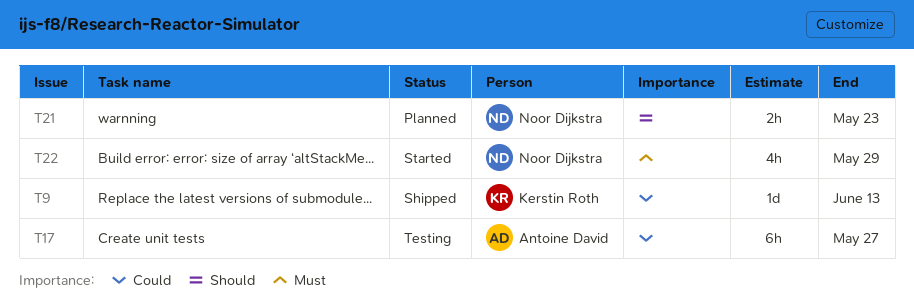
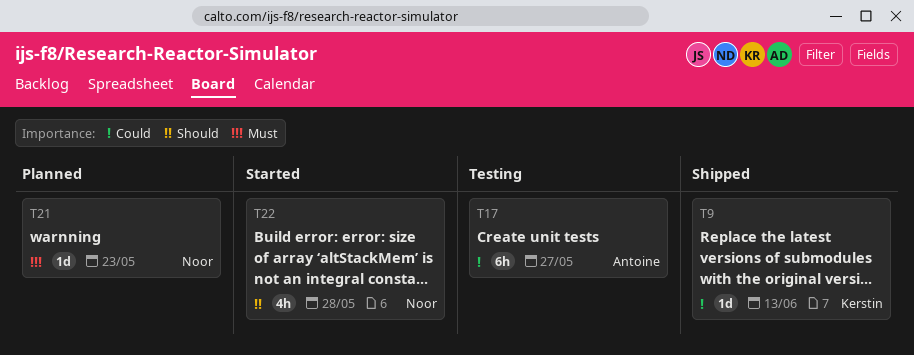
T21, priority: Should -> Must
T21, estimate: 2h -> 1d
T22, priority: Must -> Should
T22, due: May 29 -> May 28

